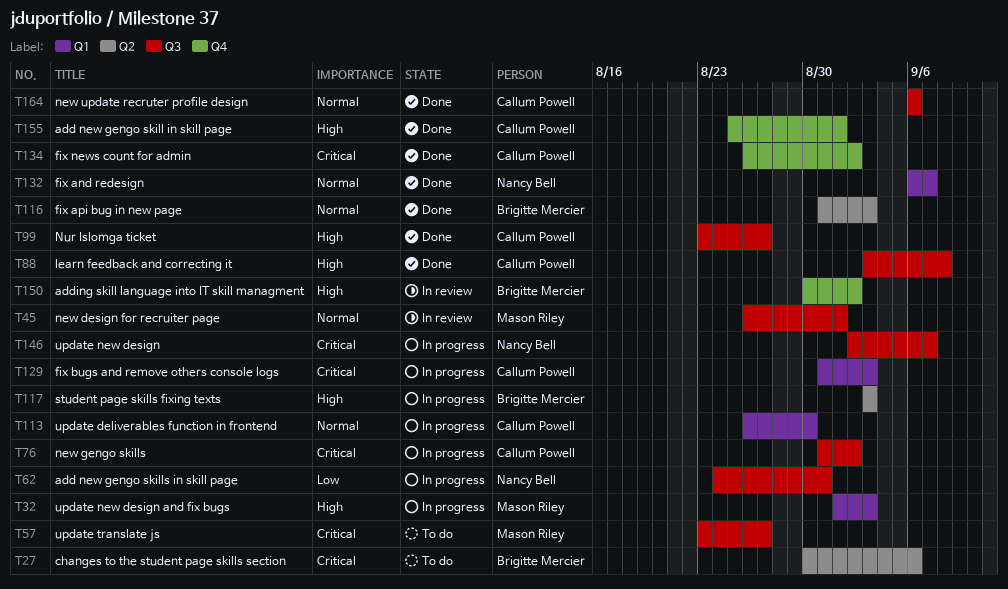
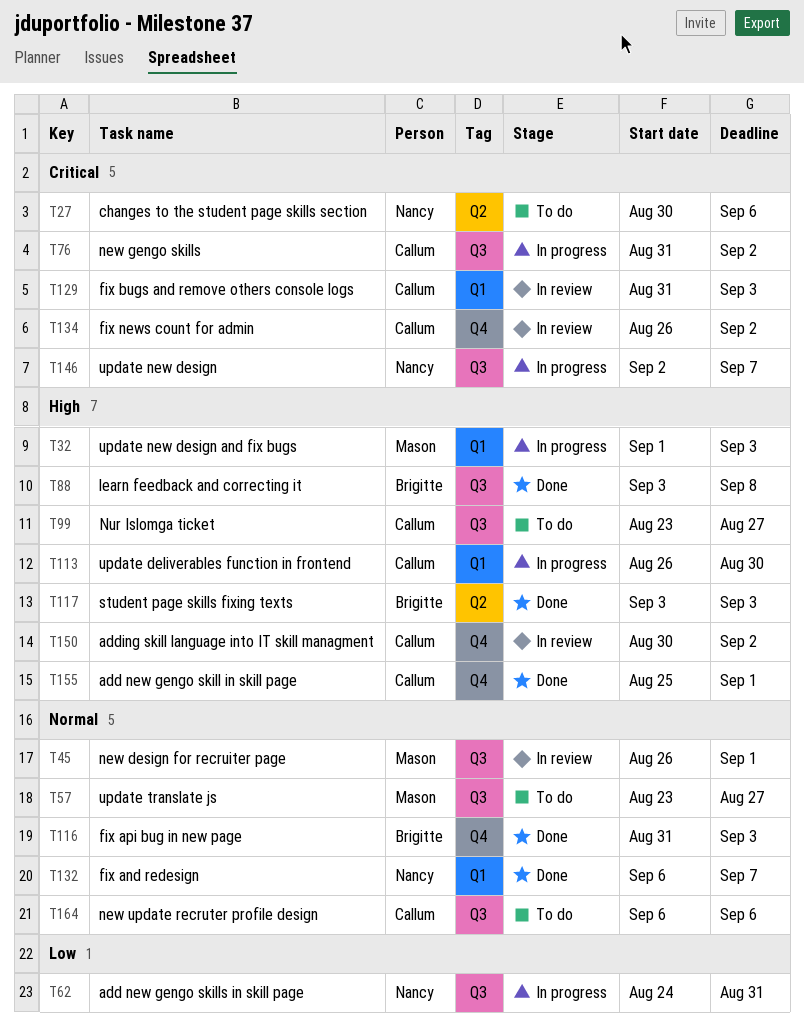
T27, owner: Brigitte Mercier -> Nancy Bell
T57, priority: Critical -> Normal
T88, owner: Callum Powell -> Brigitte Mercier
T99, status: Done -> To do
T113, priority: Normal -> High
T116, label: Q2 -> Q4
T117, status: In progress -> Done
T129, status: In progress -> In review
T134, status: Done -> In review
T150, owner: Brigitte Mercier -> Callum Powell
T164, status: Done -> To do

